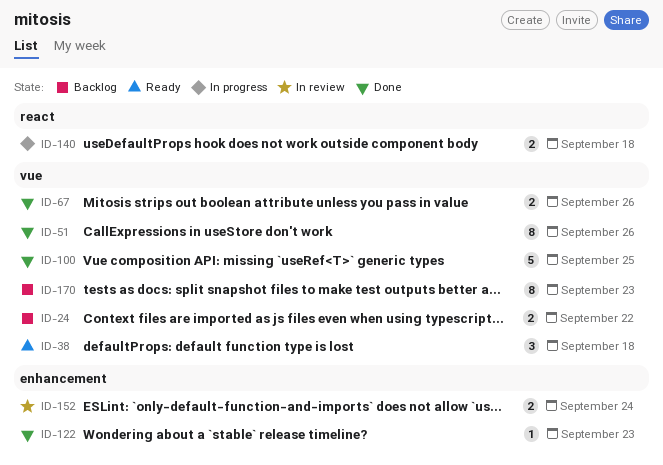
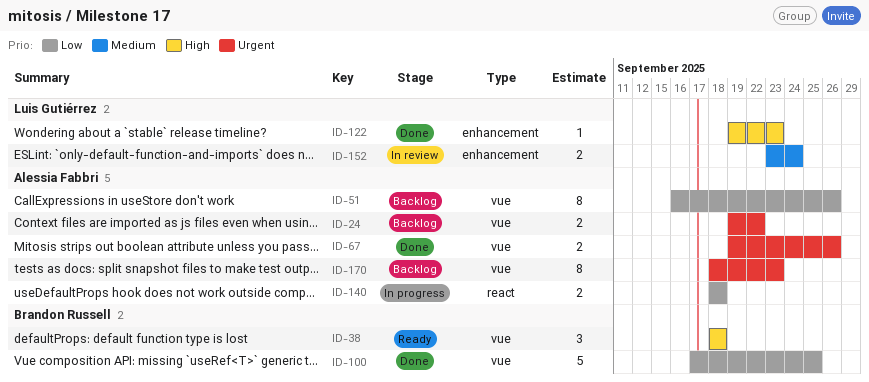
ID-51, status: Done -> Backlog

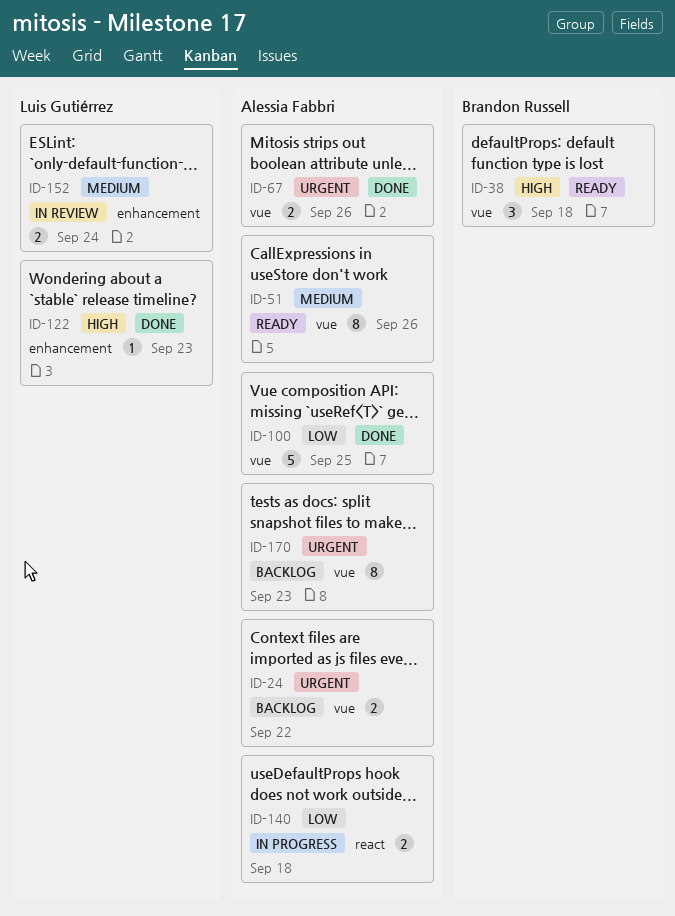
ID-51, status: Backlog -> Ready
ID-51, priority: Low -> Medium
ID-100, owner: Brandon Russell -> Alessia Fabbri

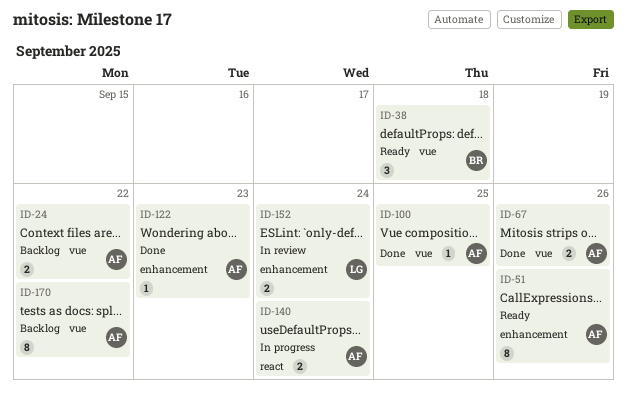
ID-51, label: vue -> enhancement
ID-100, estimate: 5 -> 1
ID-122, owner: Luis Gutiérrez -> Alessia Fabbri
ID-140, due: Sep 18 -> Sep 24
ID-170, due: Sep 23 -> Sep 22

